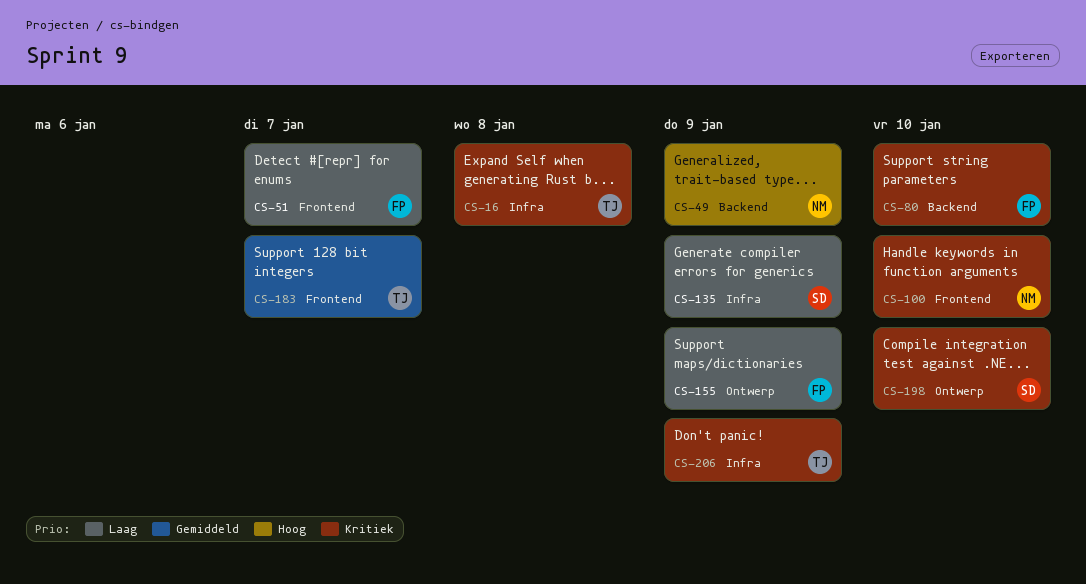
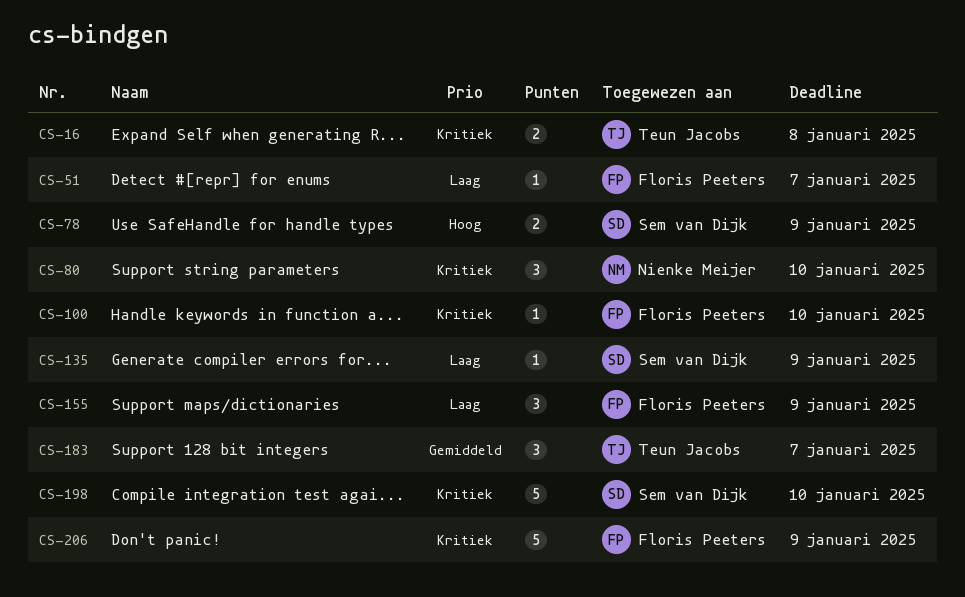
CS-49: present -> none
CS-78: none -> present
CS-80, owner: Floris Peeters -> Nienke Meijer
CS-100, owner: Nienke Meijer -> Floris Peeters
CS-206, owner: Teun Jacobs -> Floris Peeters

